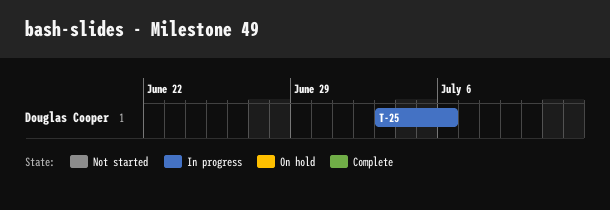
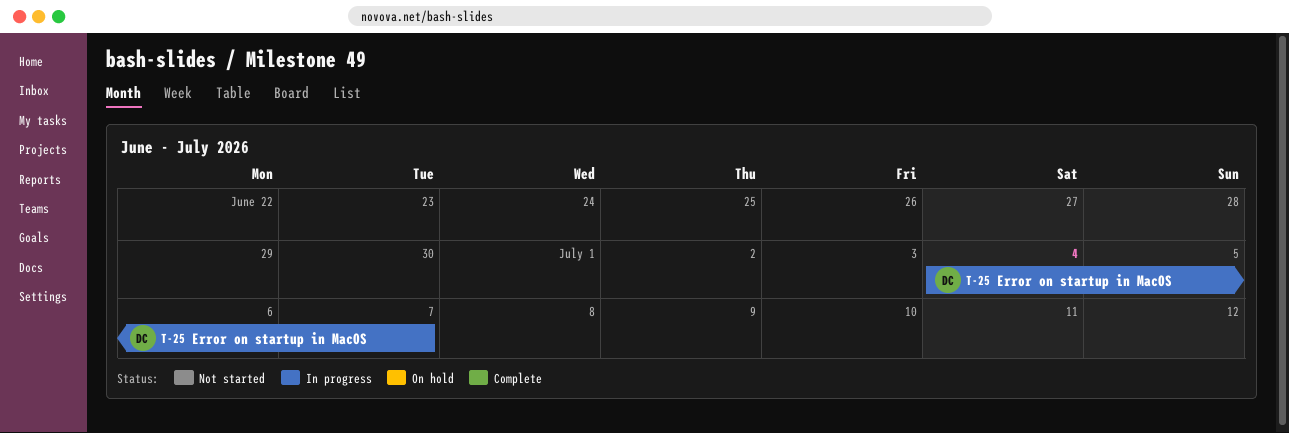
T-25, start: Jul 3 -> Jul 4
T-25, due: Jul 6 -> Jul 7

